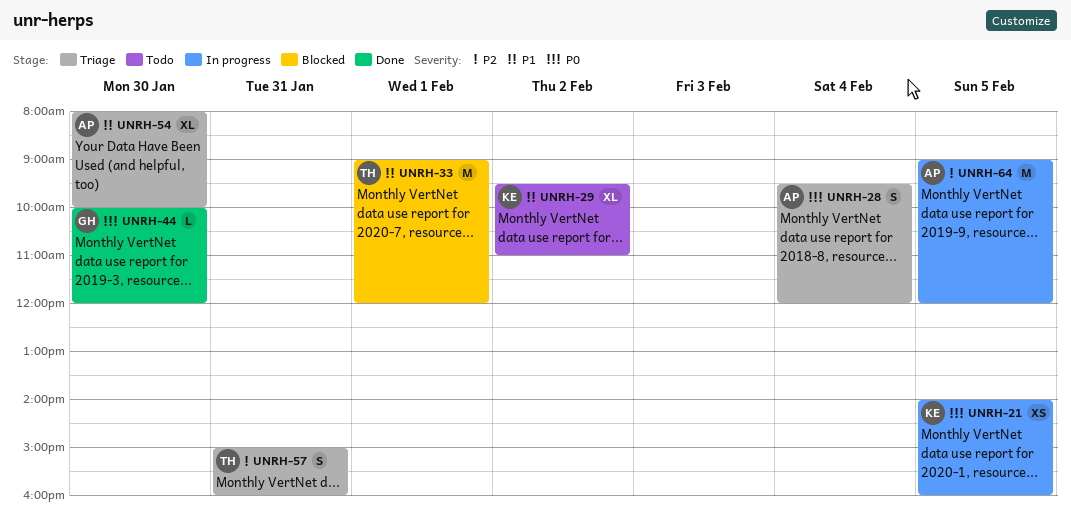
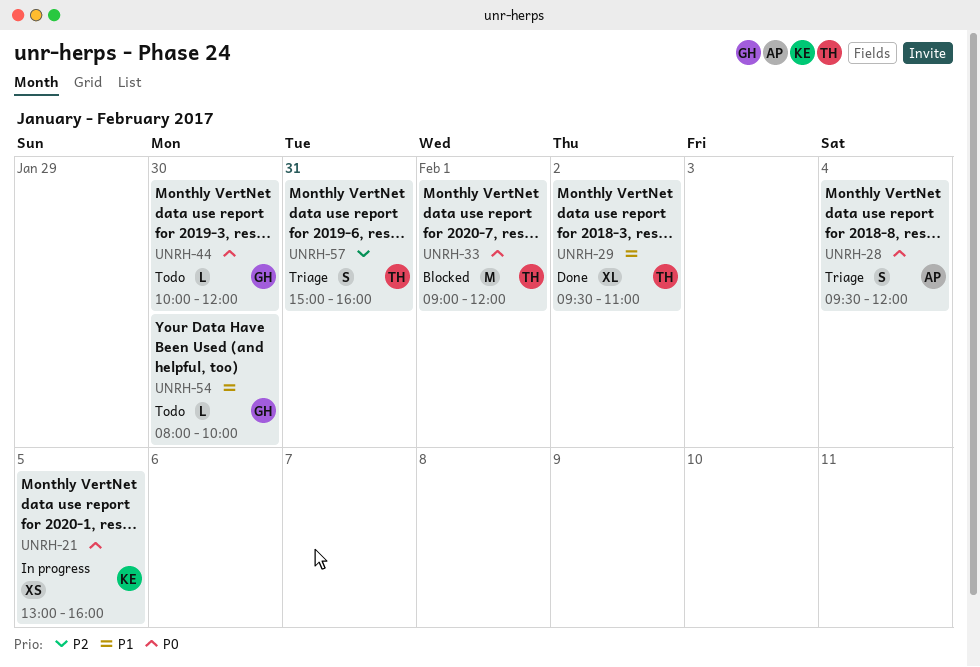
UNRH-21, begins: 14:00 -> 13:00
UNRH-29, status: Todo -> Done
UNRH-29, owner: KE -> TH
UNRH-33, priority: P1 -> P0
UNRH-44, status: Done -> Todo
UNRH-54, status: Triage -> Todo
UNRH-54, owner: AP -> GH
UNRH-54, estimate: XL -> L
UNRH-64: present -> none

